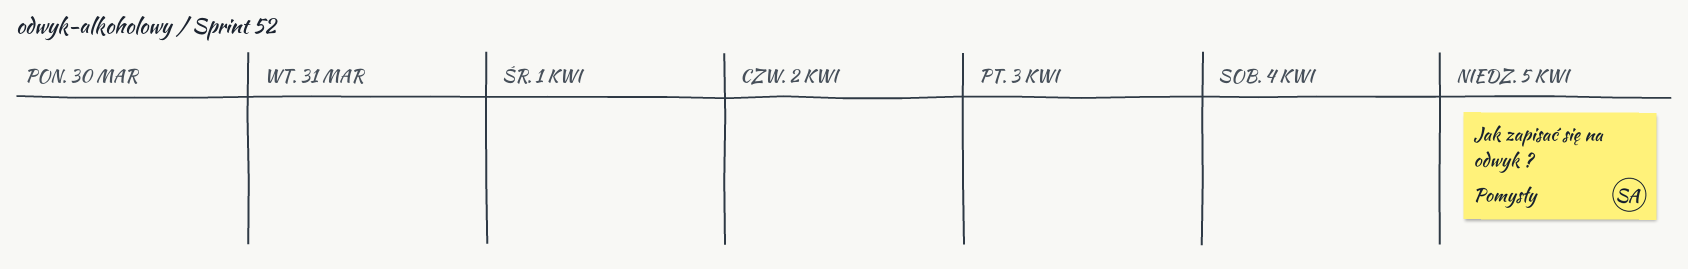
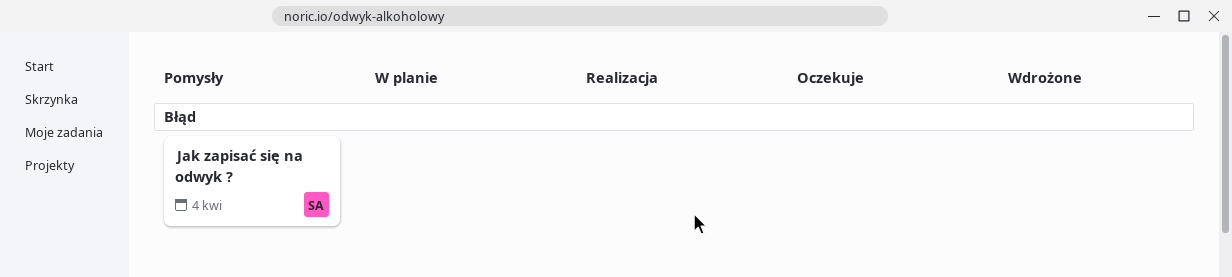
Jak zapisać się na odwyk ?, due: Apr 5 -> Apr 4

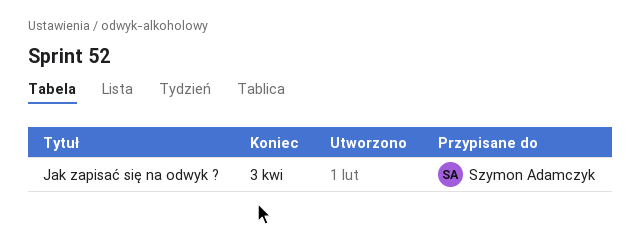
Jak zapisać się na odwyk ?, due: Apr 4 -> Apr 3

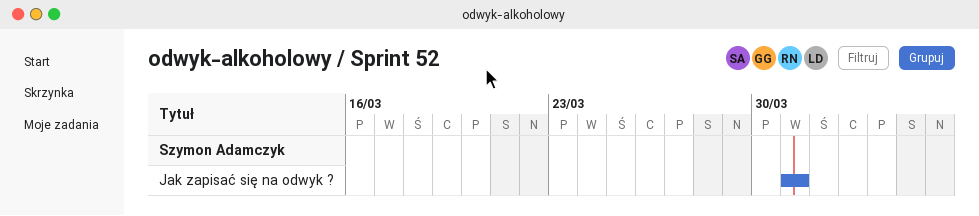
Jak zapisać się na odwyk ?, due: Apr 3 -> Mar 31

